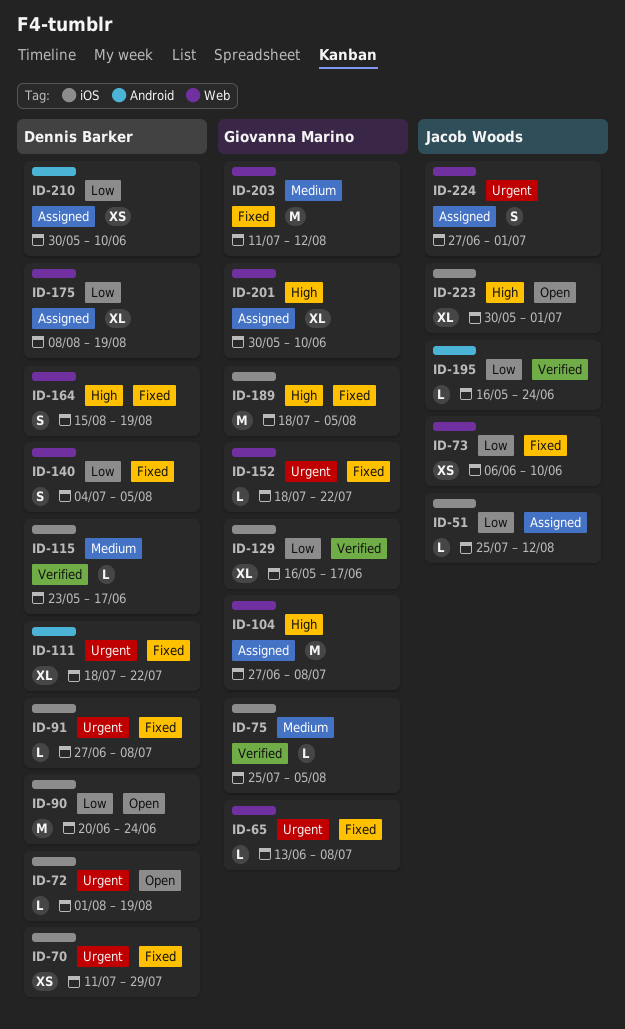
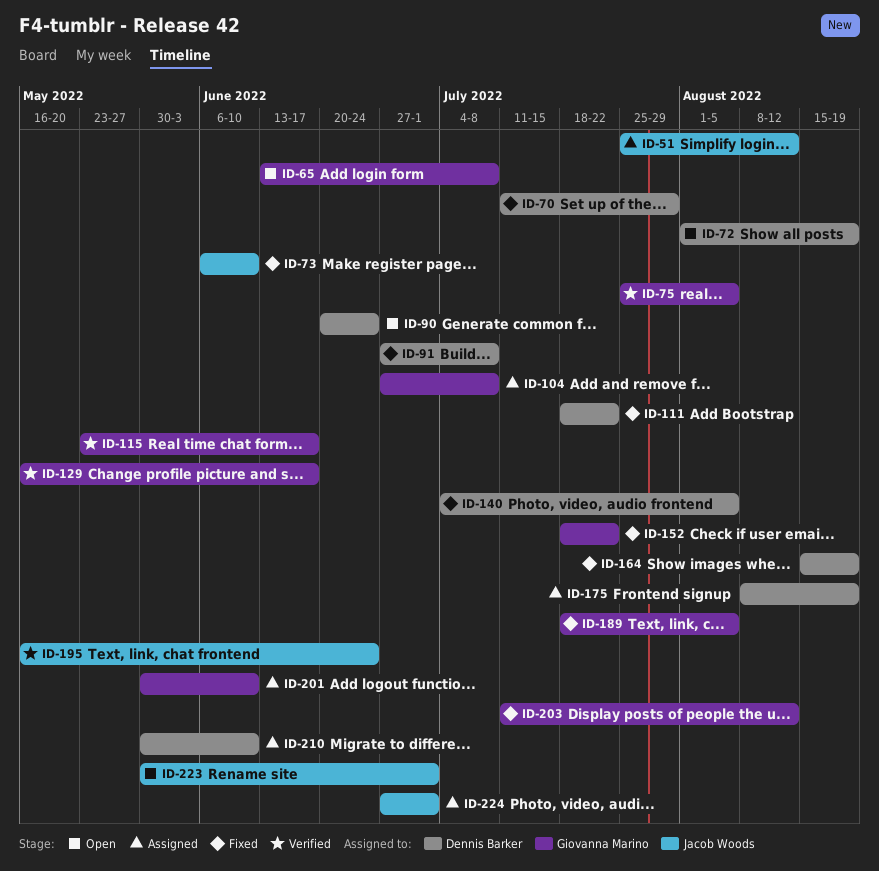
ID-65, status: Fixed -> Open
ID-115, owner: Dennis Barker -> Giovanna Marino

